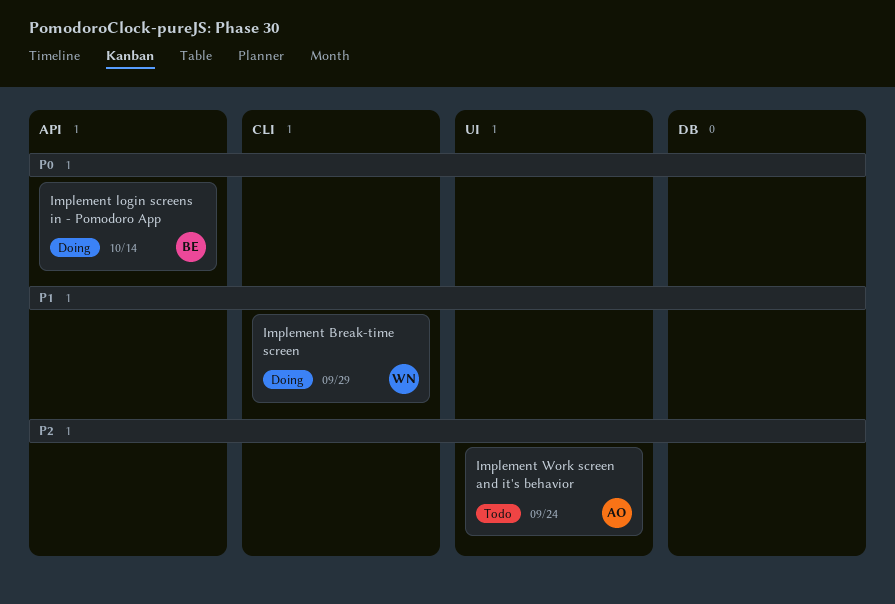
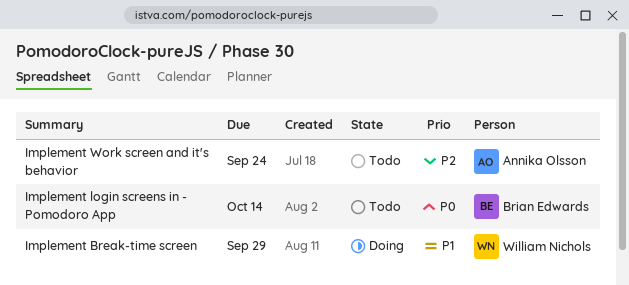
Implement login screens in - Pomodoro App, status: Doing -> Todo

